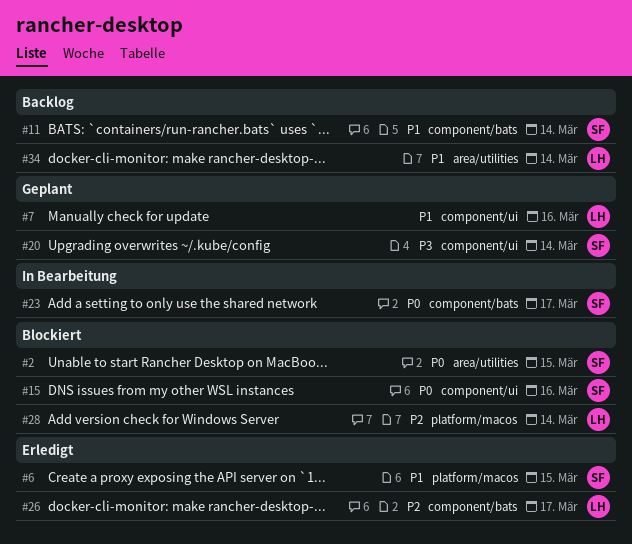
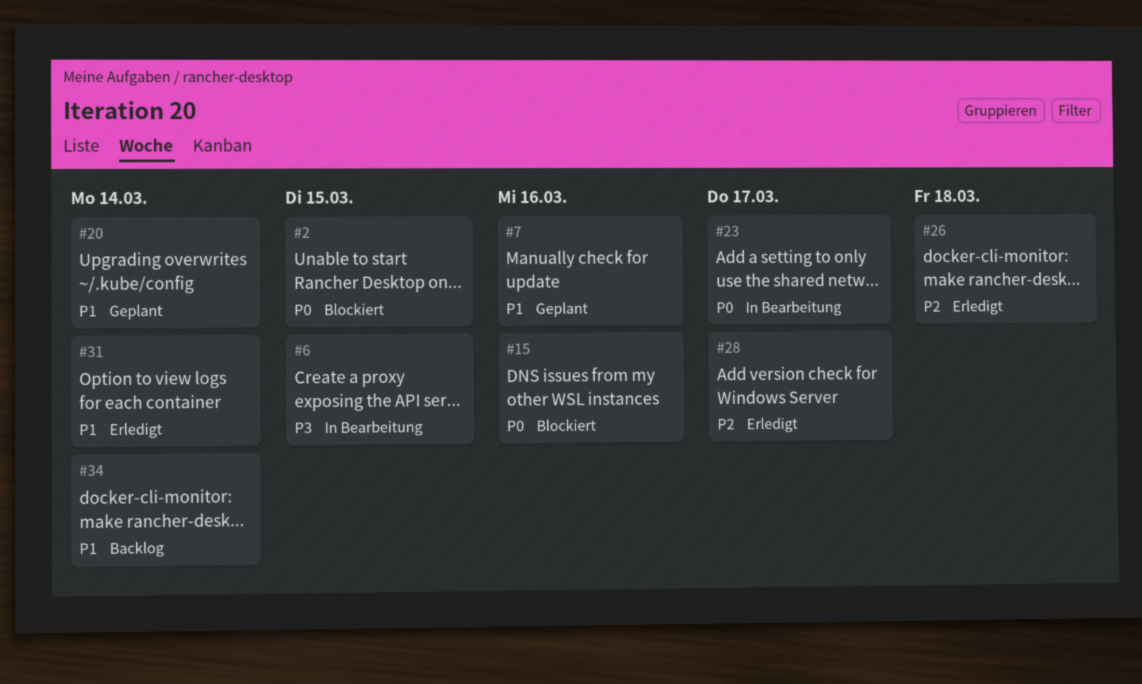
#6, status: Erledigt -> In Bearbeitung
#6, priority: P1 -> P3
#11: present -> none
#20, priority: P3 -> P1
#26, due: Mar 17 -> Mar 18
#28, status: Blockiert -> Erledigt
#28, due: Mar 14 -> Mar 17
#31: none -> present

